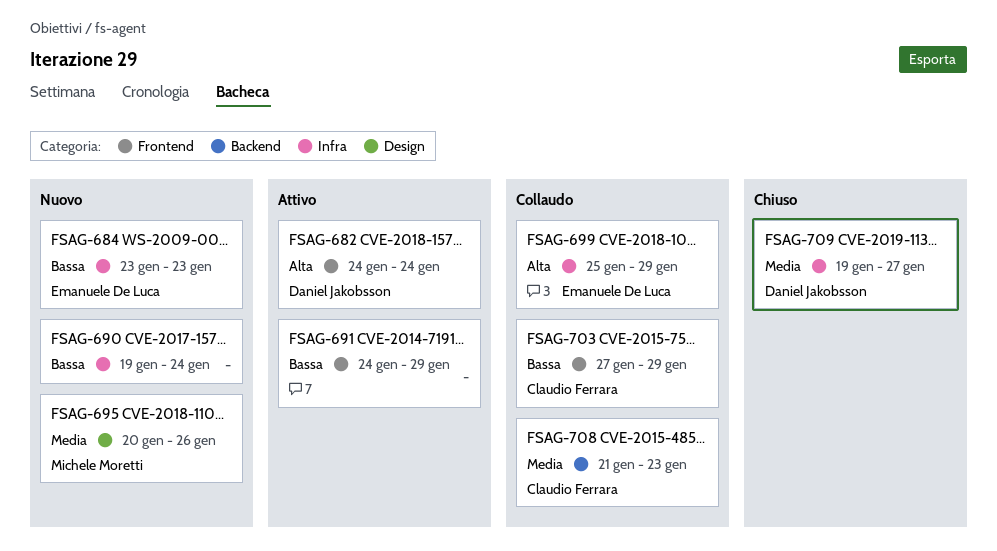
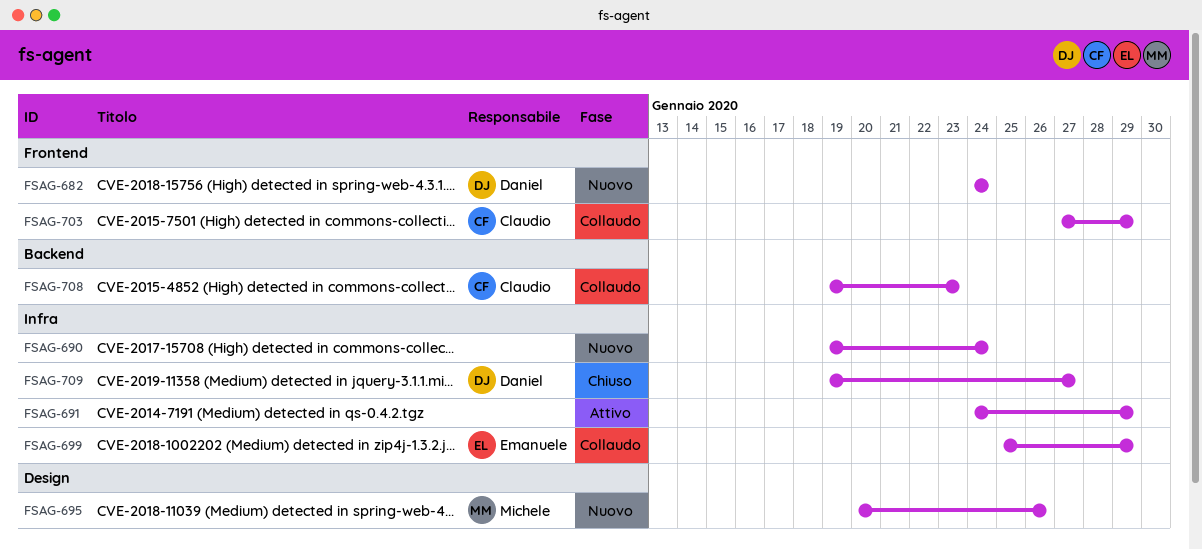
FSAG-682, status: Attivo -> Nuovo
FSAG-684: present -> none
FSAG-691, label: Frontend -> Infra
FSAG-708, start: Jan 21 -> Jan 19

